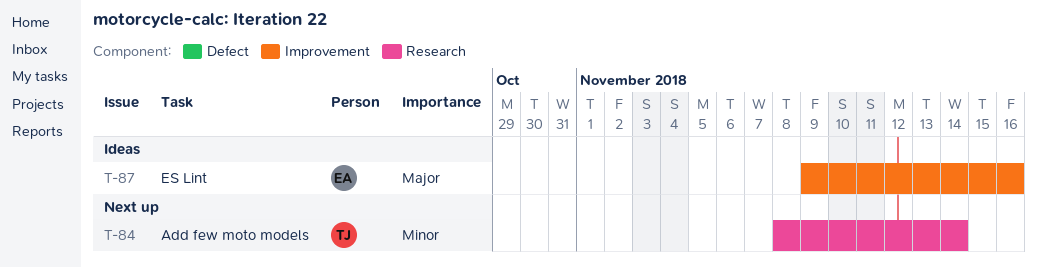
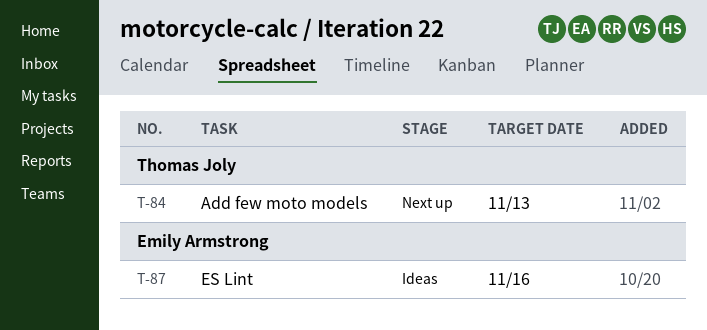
T-84, due: Nov 14 -> Nov 13

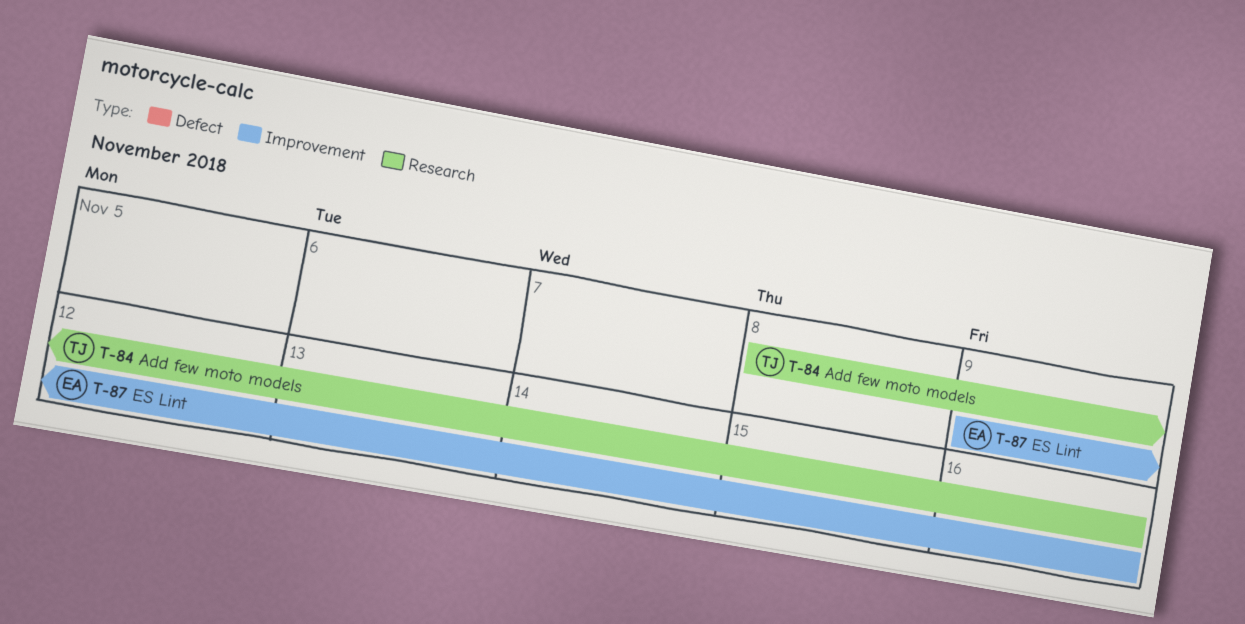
T-84, due: Nov 13 -> Nov 16

